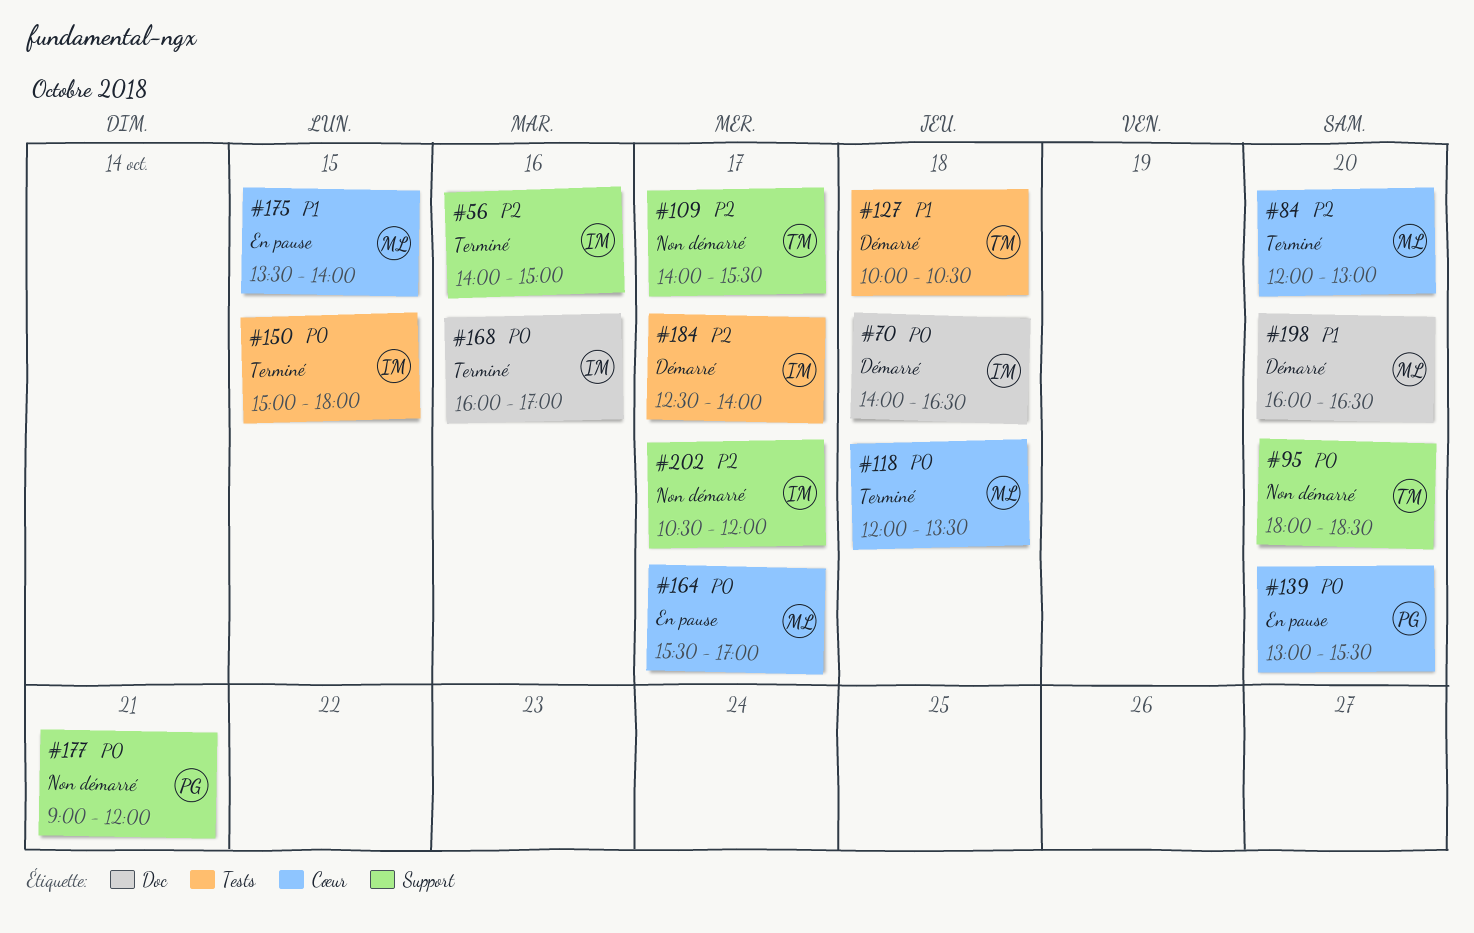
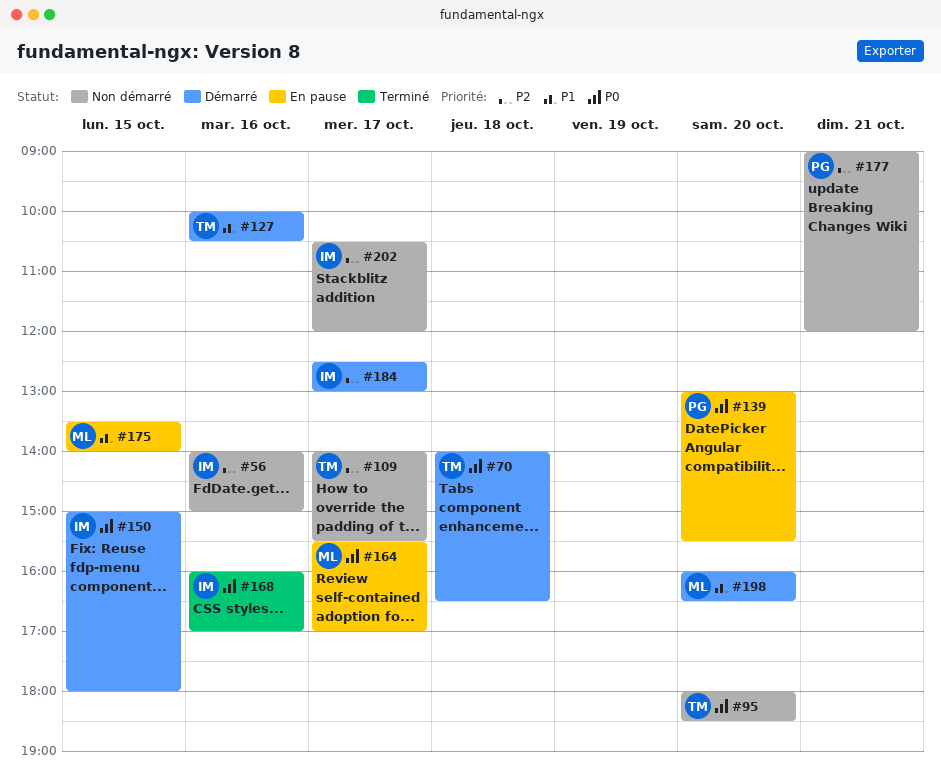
#56, status: Terminé -> Non démarré
#70, owner: IM -> TM
#84: present -> none
#118: present -> none
#127, day: Oct 18 -> Oct 16
#150, status: Terminé -> Démarré
#177, priority: P0 -> P2
#184, ends: 14:00 -> 13:00

